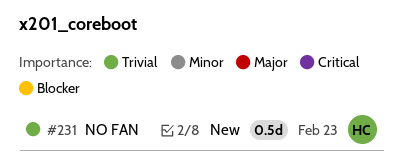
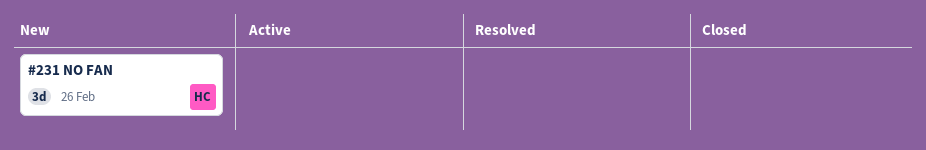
#231, estimate: 0.5d -> 3d
#231, due: Feb 23 -> Feb 26

